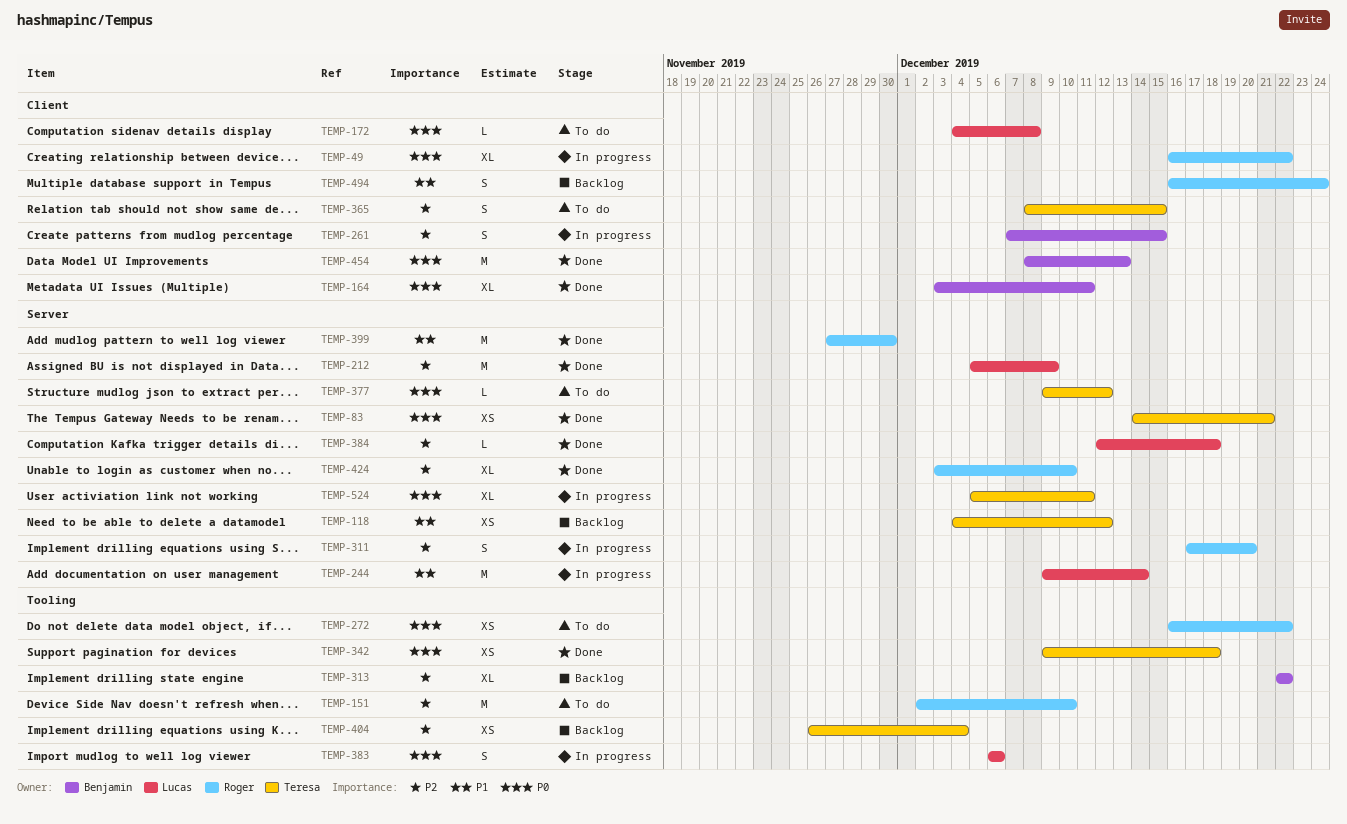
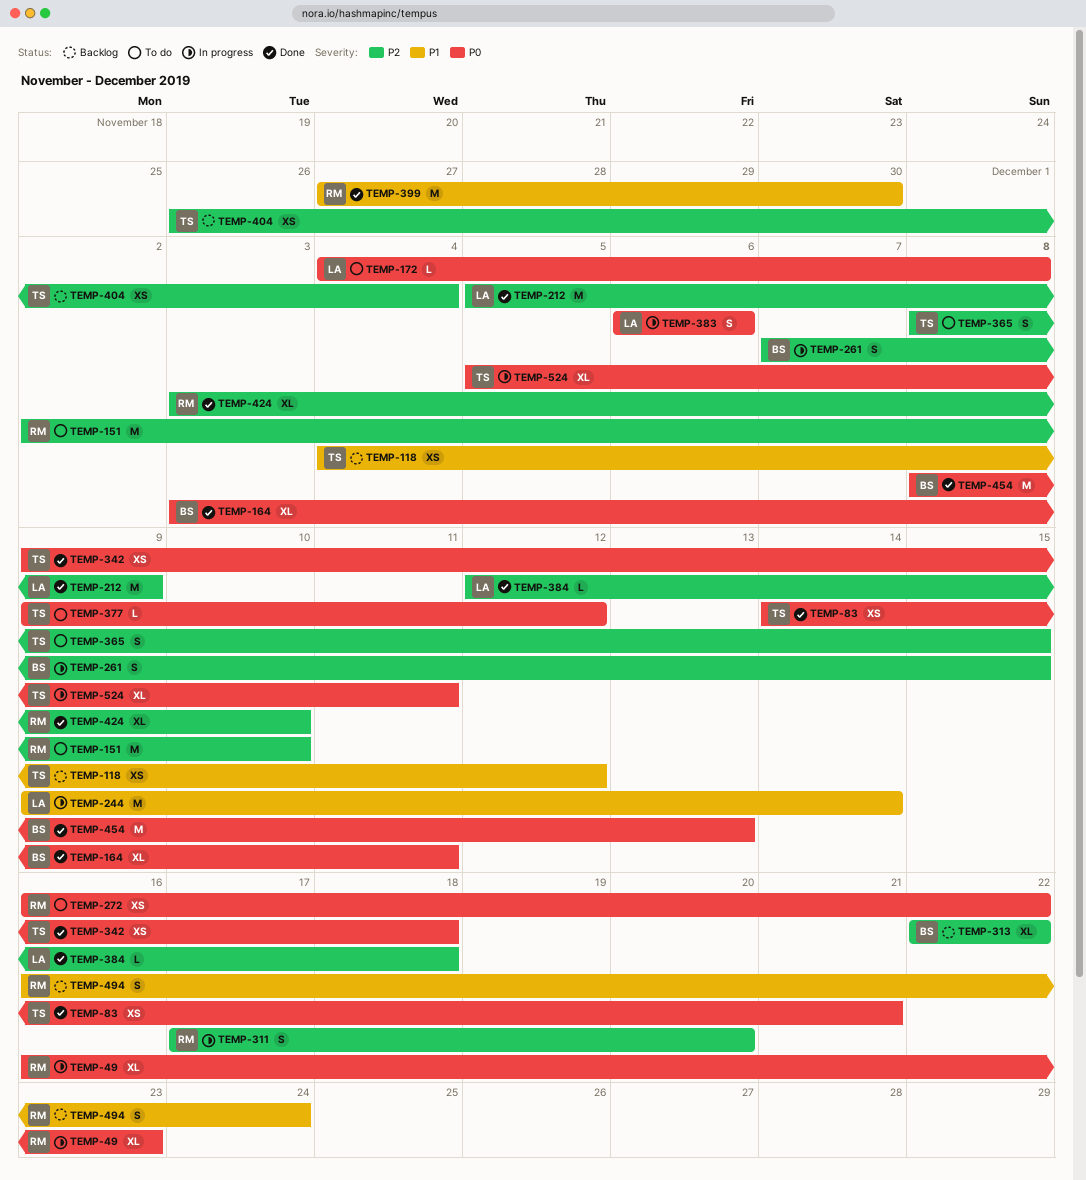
TEMP-49, due: Dec 22 -> Dec 23

